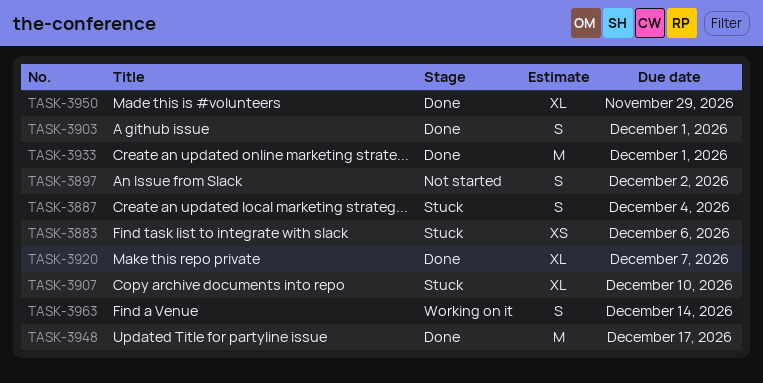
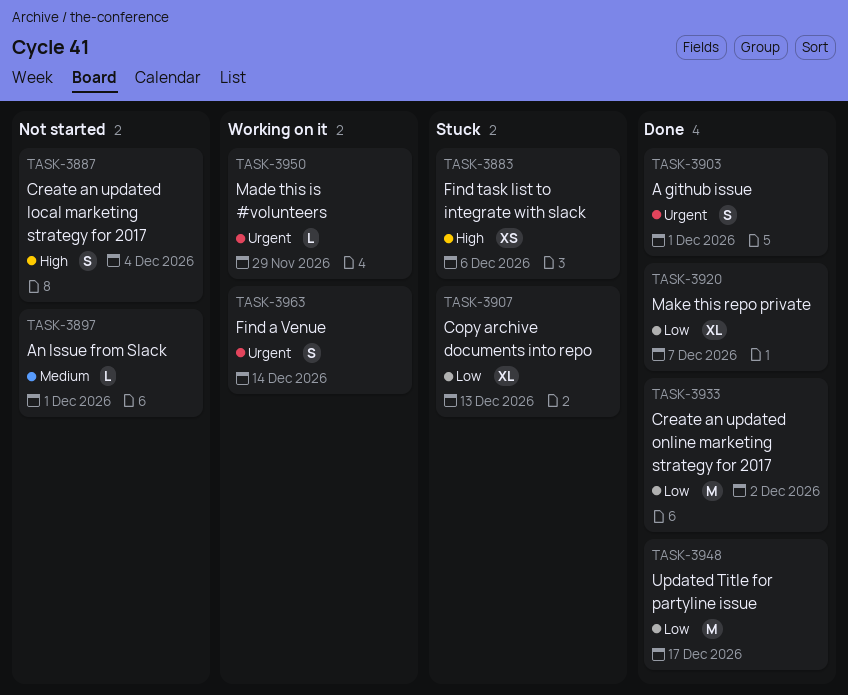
TASK-3887, status: Stuck -> Not started
TASK-3897, estimate: S -> L
TASK-3897, due: Dec 2 -> Dec 1
TASK-3907, due: Dec 10 -> Dec 13
TASK-3933, due: Dec 1 -> Dec 2
TASK-3950, status: Done -> Working on it
TASK-3950, estimate: XL -> L

